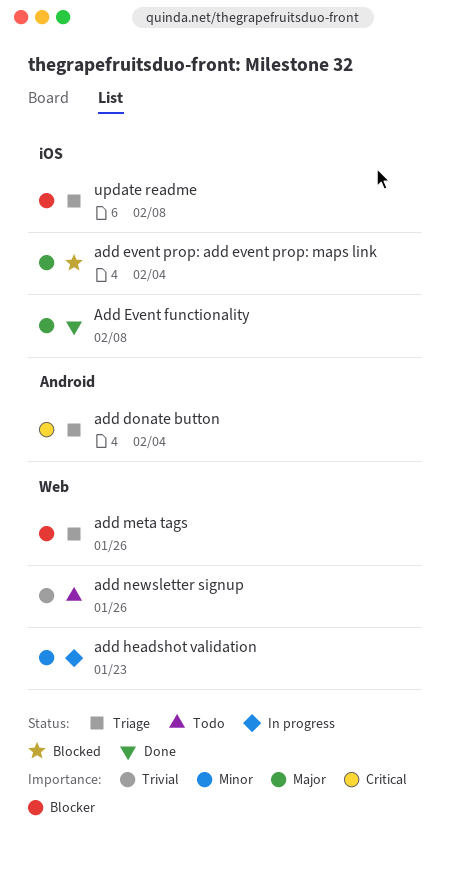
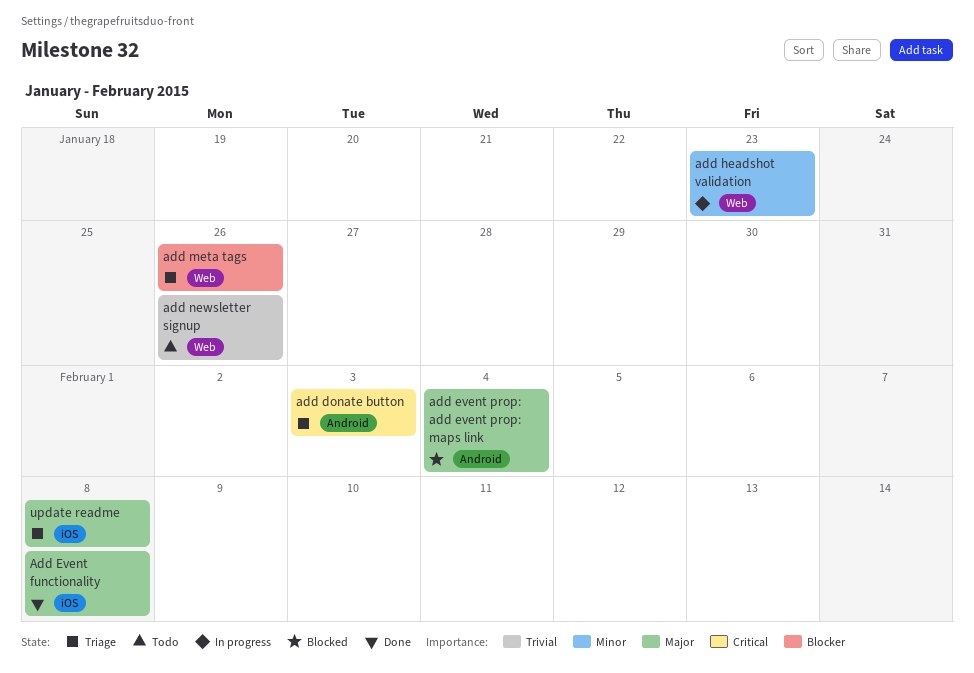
add donate button, due: Feb 4 -> Feb 3
add event prop: add event prop: maps link, label: iOS -> Android
update readme, priority: Blocker -> Major

